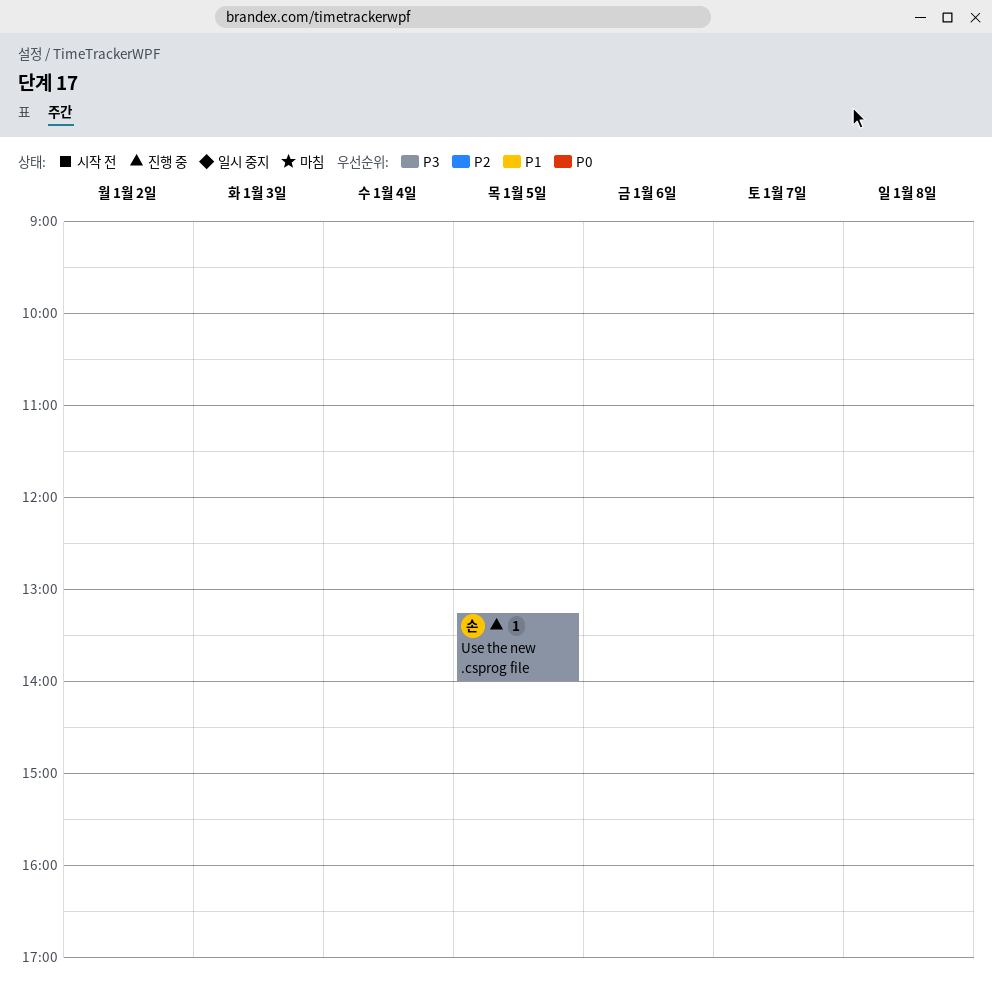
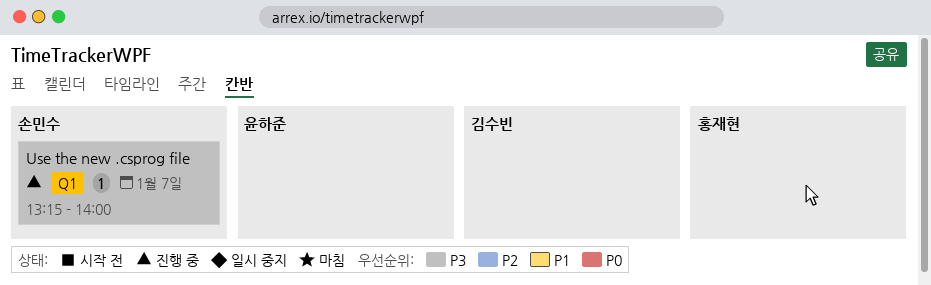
Use the new .csprog file, day: Jan 5 -> Jan 7

